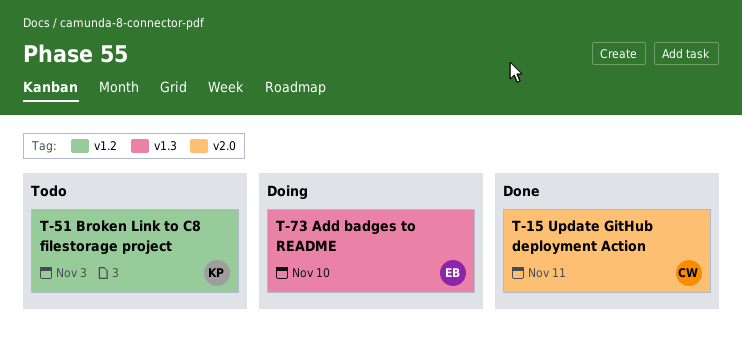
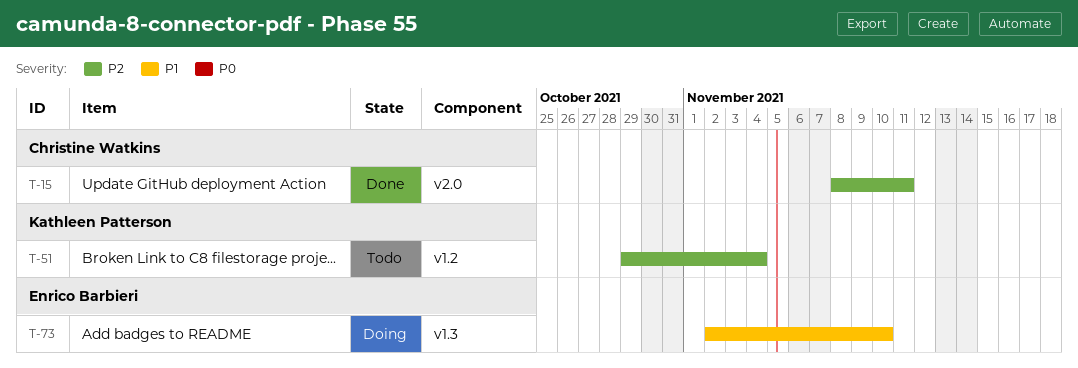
T-51, due: Nov 3 -> Nov 4

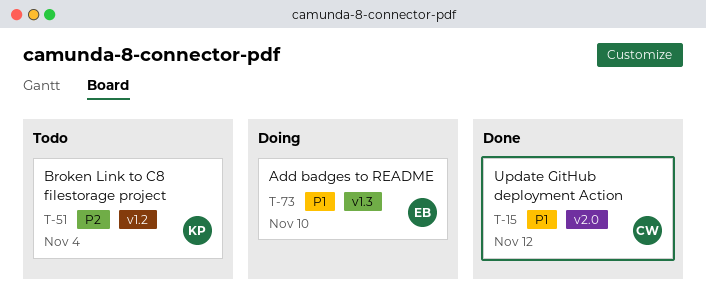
T-15, priority: P2 -> P1
T-15, due: Nov 11 -> Nov 12

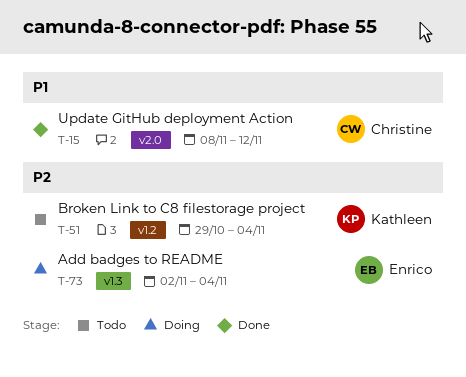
T-73, priority: P1 -> P2
T-73, due: Nov 10 -> Nov 4

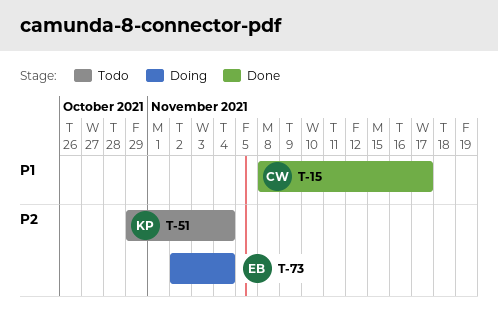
T-15, due: Nov 12 -> Nov 17

